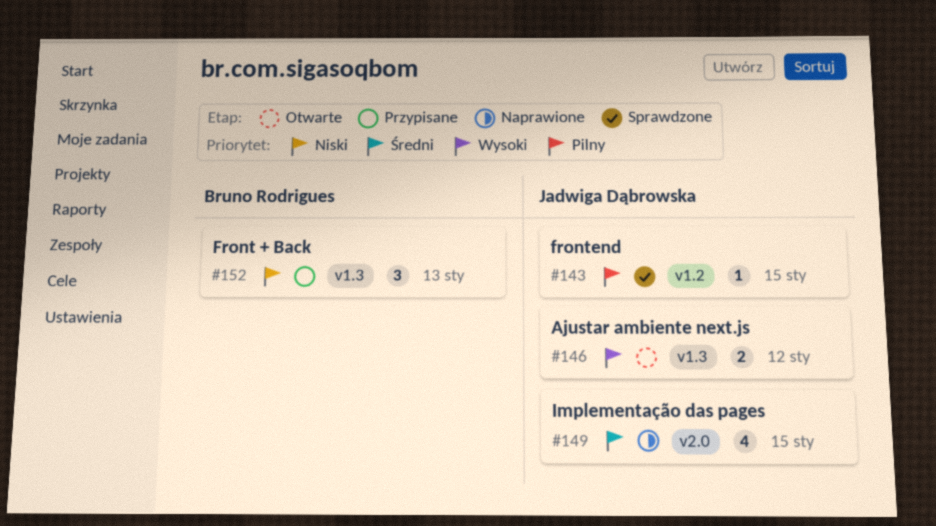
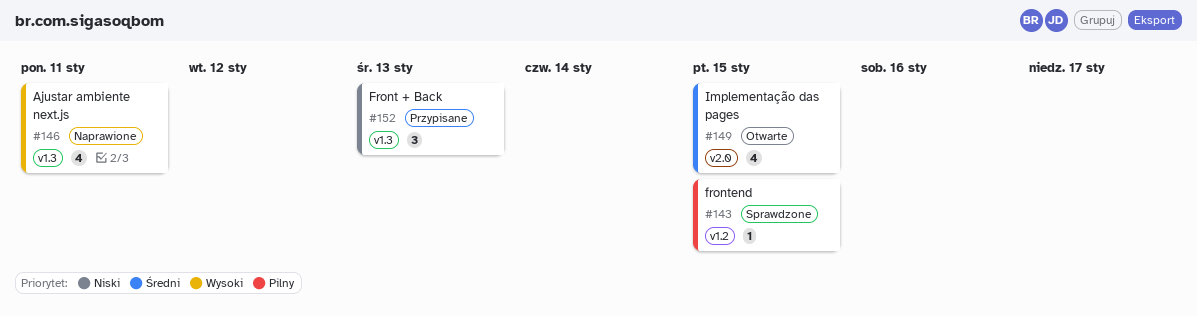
#146, status: Otwarte -> Naprawione
#146, estimate: 2 -> 4
#146, due: Jan 12 -> Jan 11
#149, status: Naprawione -> Otwarte

